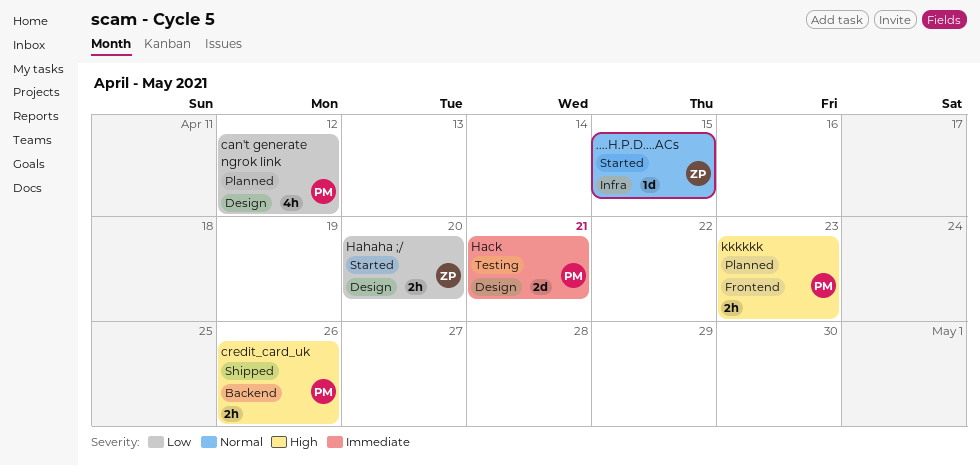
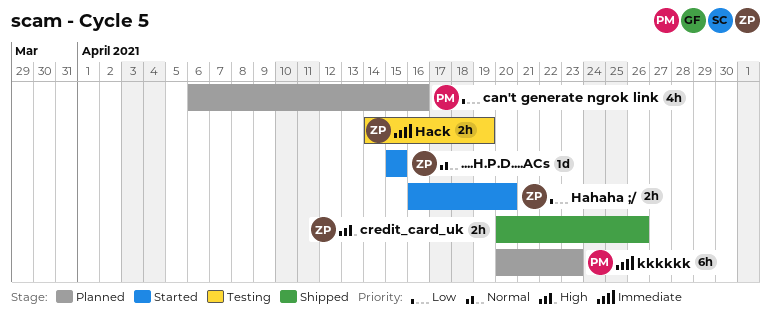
can't generate ngrok link, due: Apr 12 -> Apr 16
credit_card_uk, owner: PM -> ZP
Hack, owner: PM -> ZP
Hack, estimate: 2d -> 2h
Hack, due: Apr 21 -> Apr 19
kkkkkk, priority: High -> Immediate
kkkkkk, estimate: 2h -> 6h

